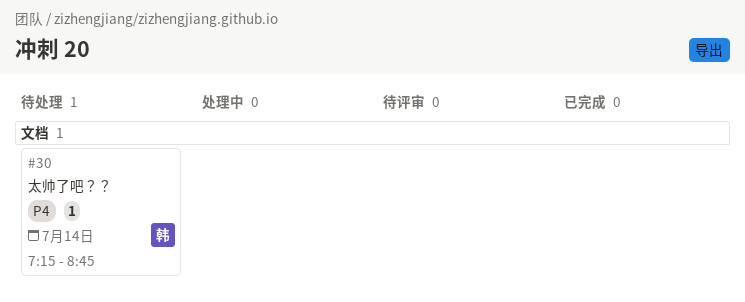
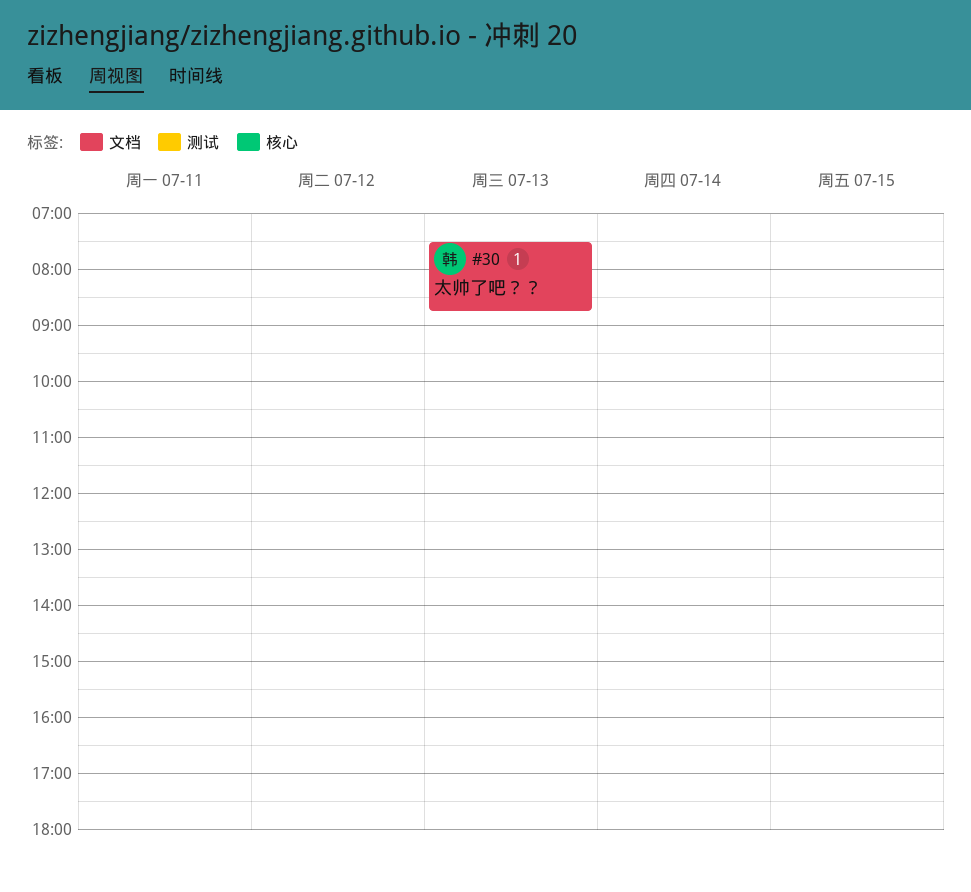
#30, day: Jul 14 -> Jul 13
#30, begins: 07:15 -> 07:30

